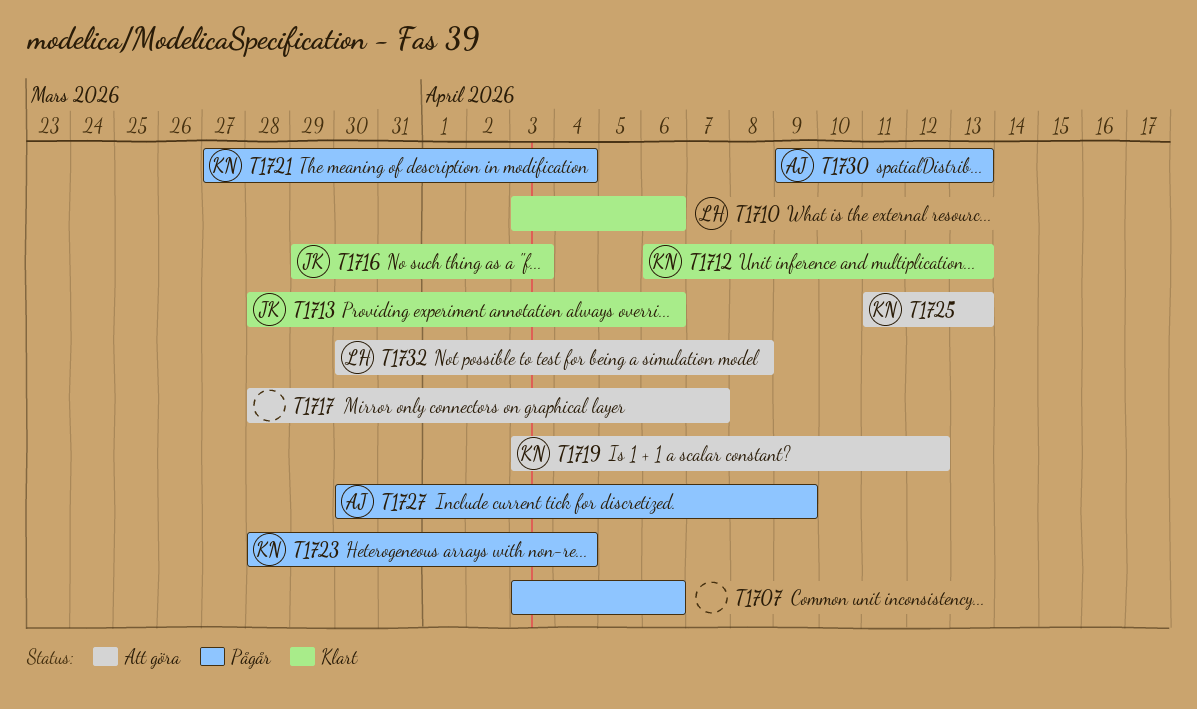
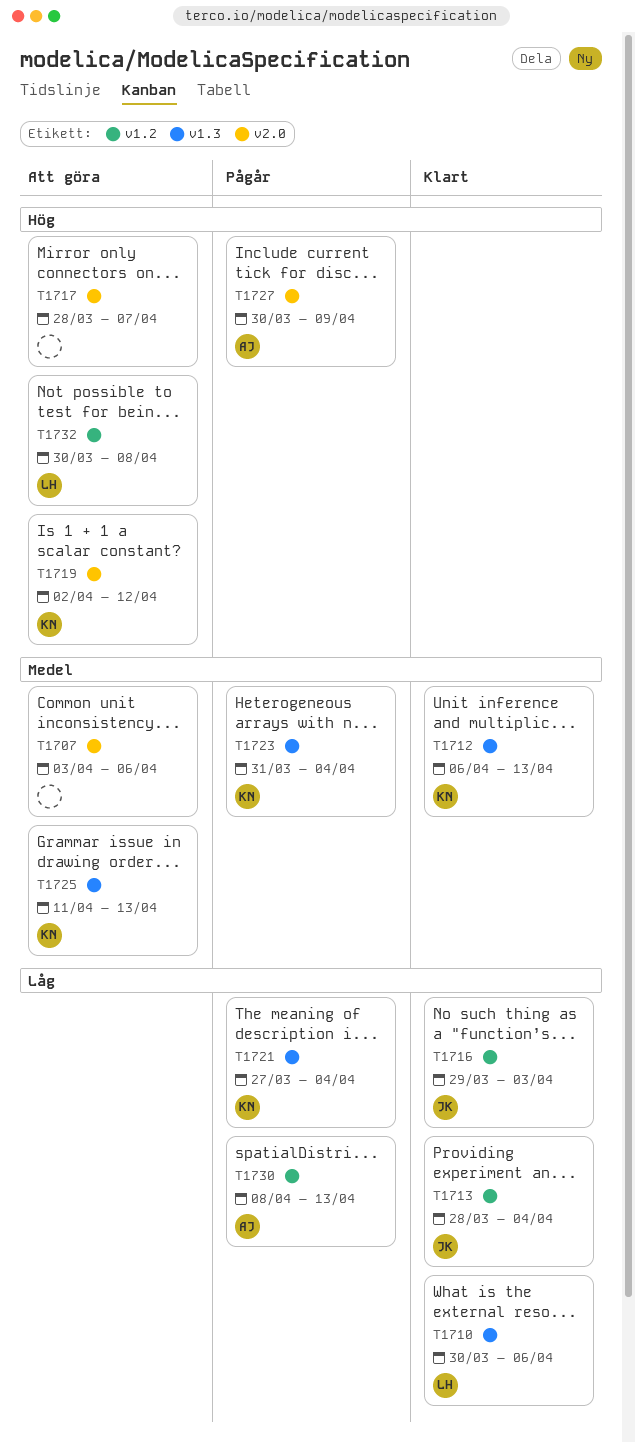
T1707, status: Pågår -> Att göra
T1710, start: Apr 3 -> Mar 30
T1713, due: Apr 6 -> Apr 4
T1719, start: Apr 3 -> Apr 2
T1723, start: Mar 28 -> Mar 31
T1730, start: Apr 9 -> Apr 8

